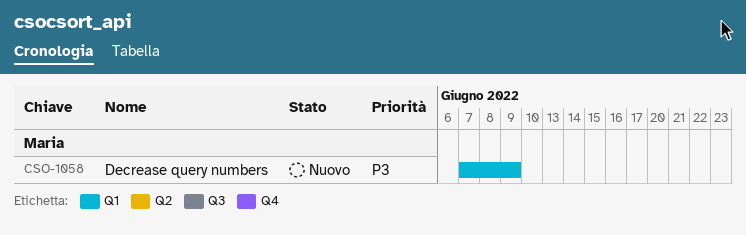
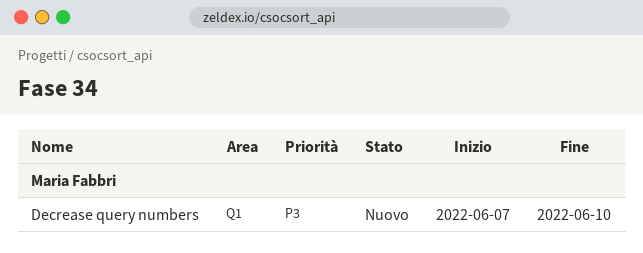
Decrease query numbers, due: Jun 9 -> Jun 10

